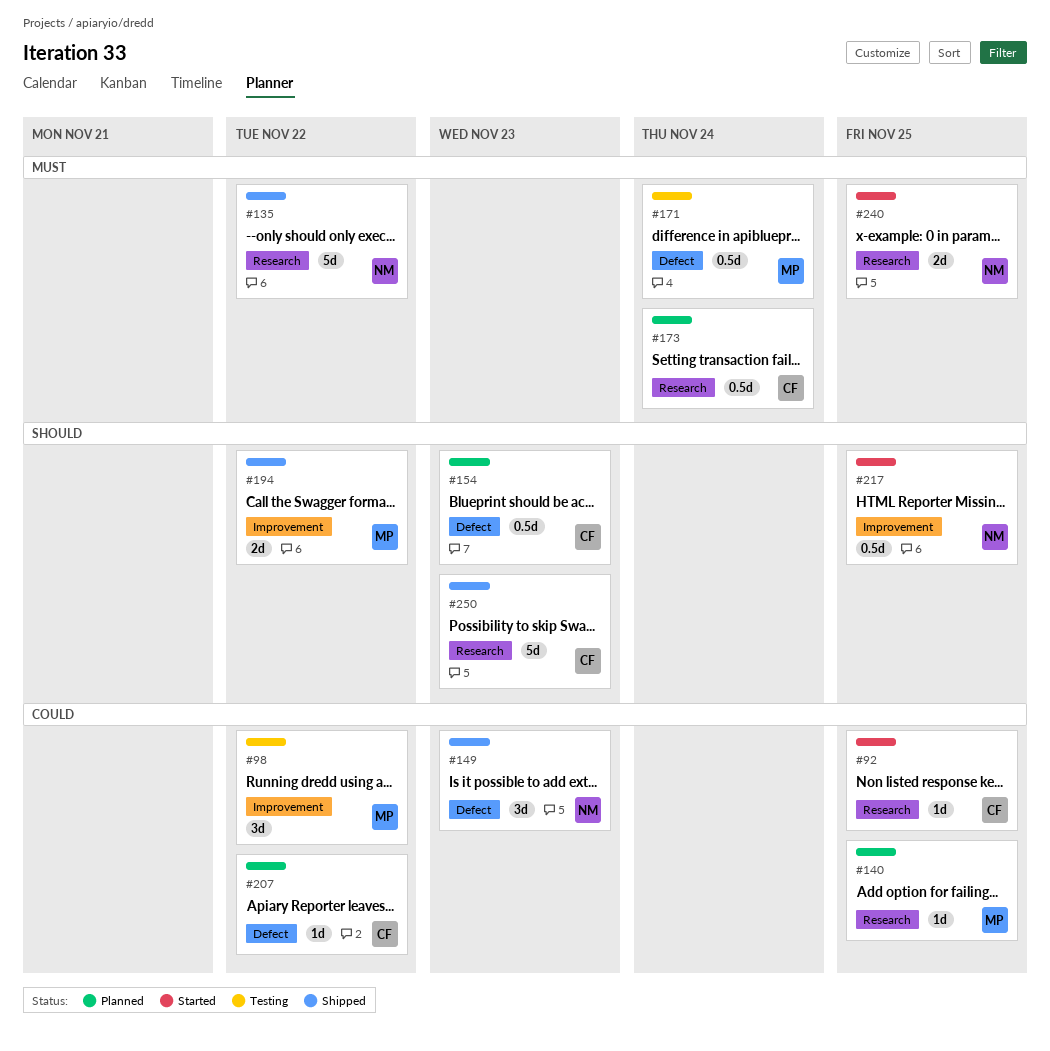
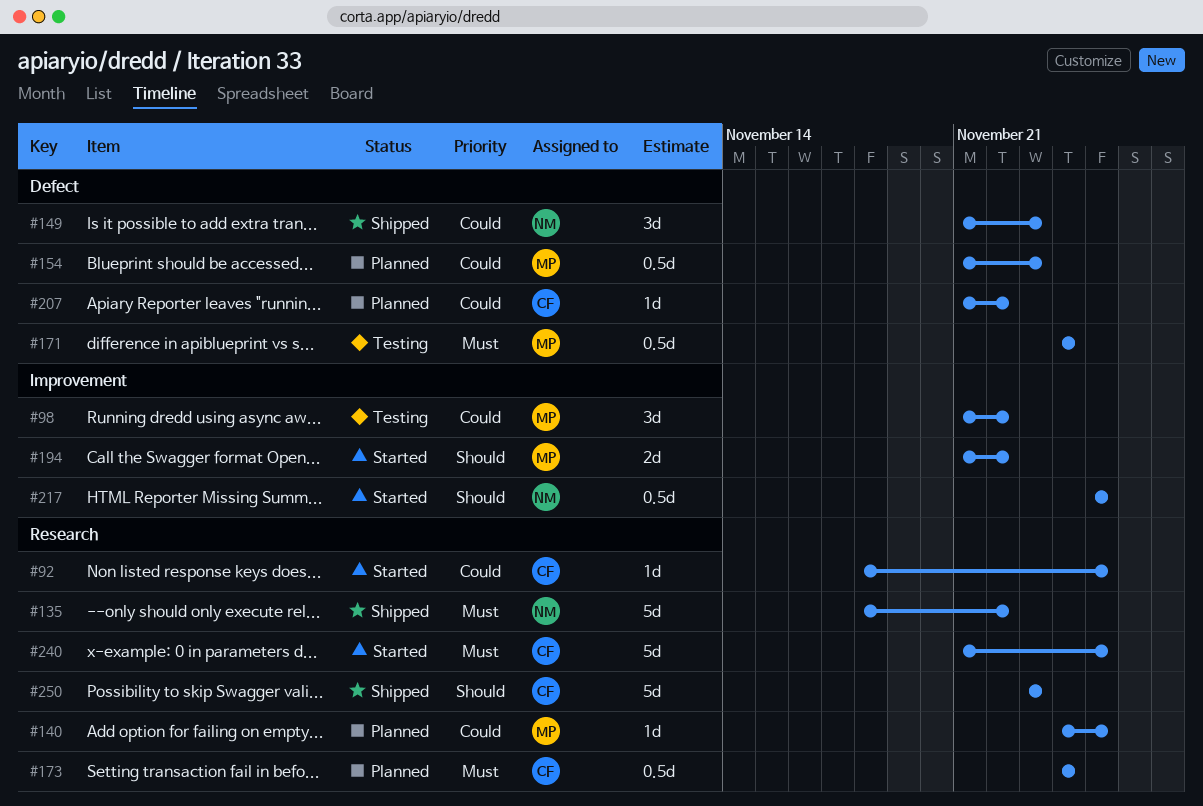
#154, owner: CF -> MP
#154, priority: Should -> Could
#194, status: Shipped -> Started
#240, owner: NM -> CF
#240, estimate: 2d -> 5d

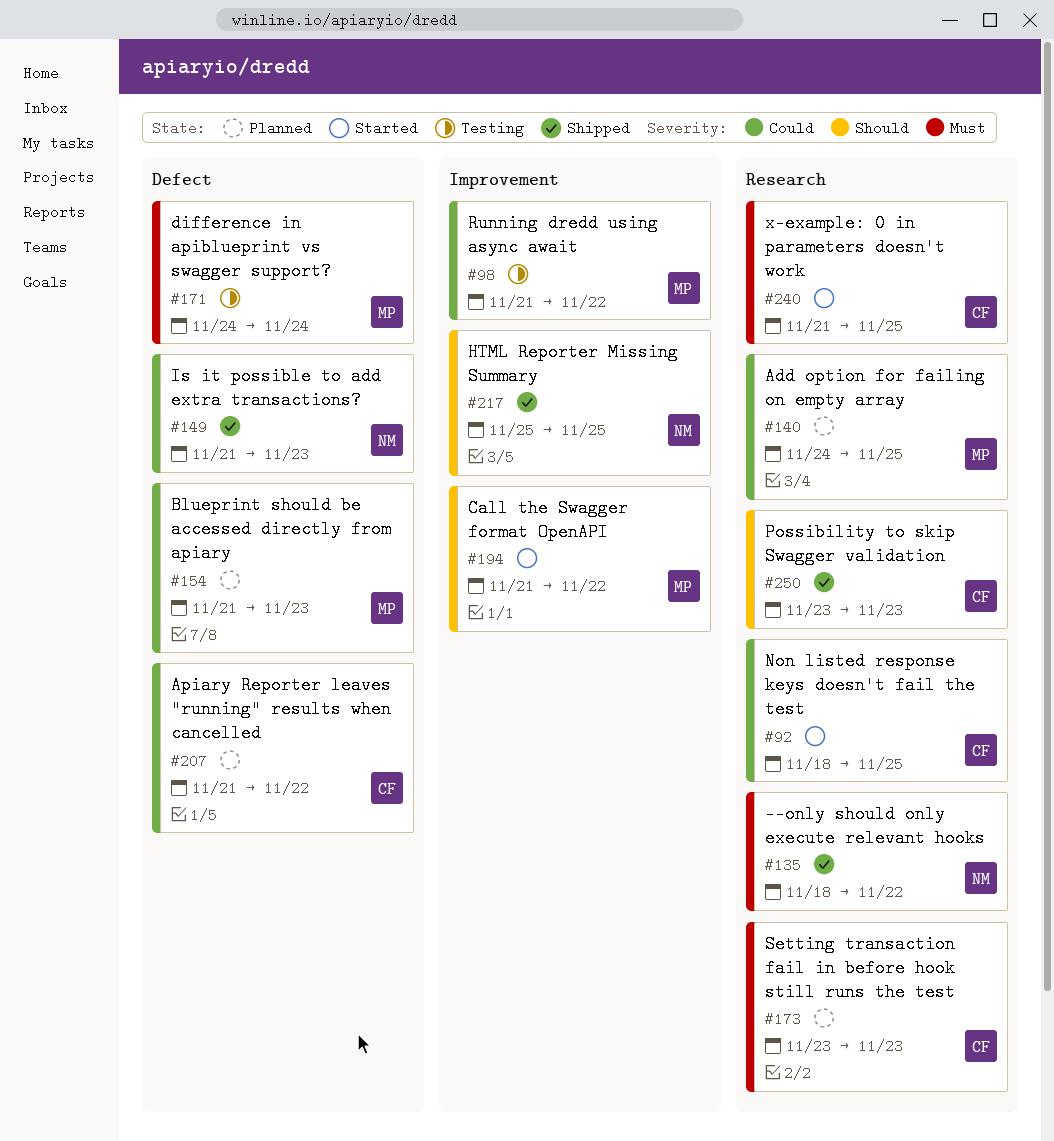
#173, start: Nov 24 -> Nov 23
#173, due: Nov 24 -> Nov 23
#217, status: Started -> Shipped

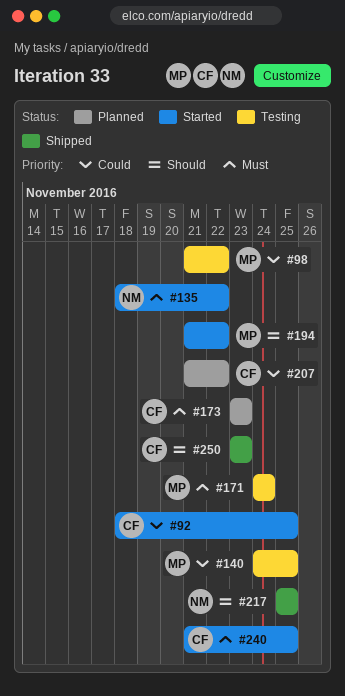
#135, status: Shipped -> Started
#140, status: Planned -> Testing
#149: present -> none
#154: present -> none

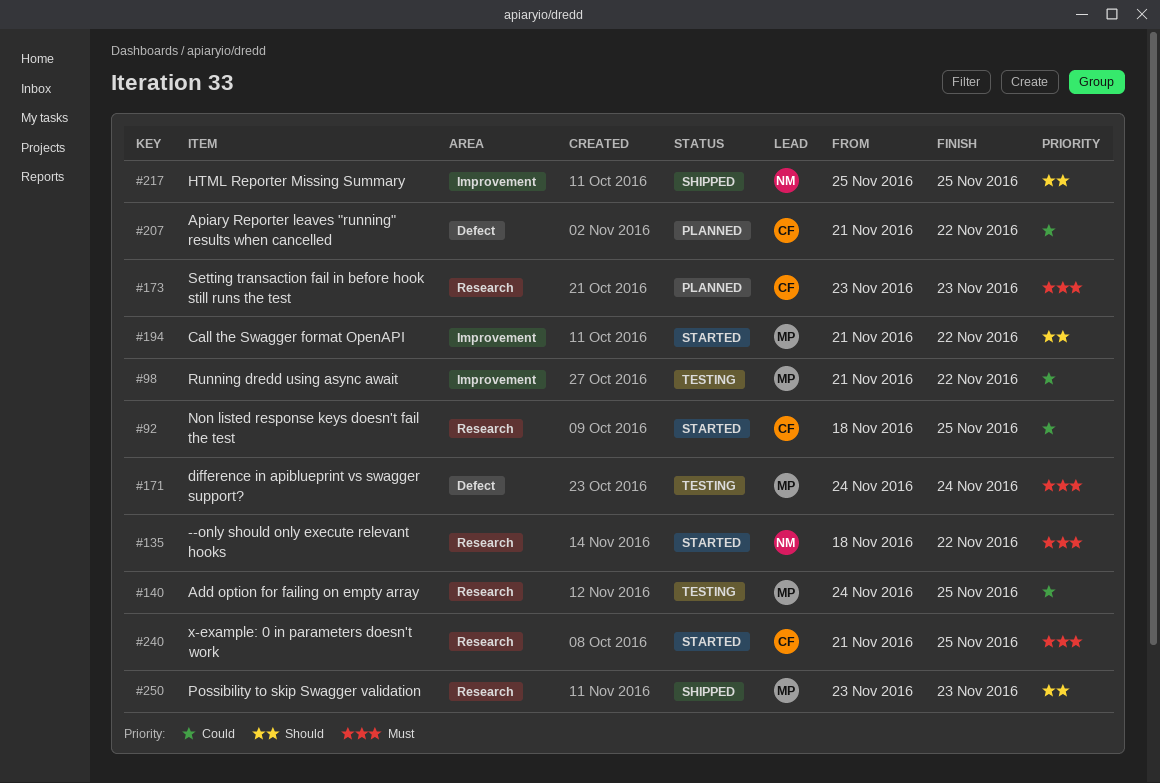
#250, owner: CF -> MP

